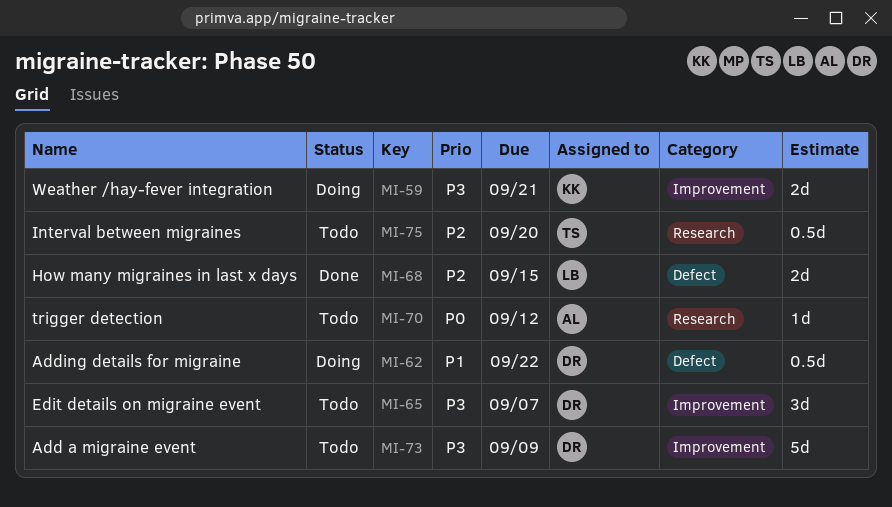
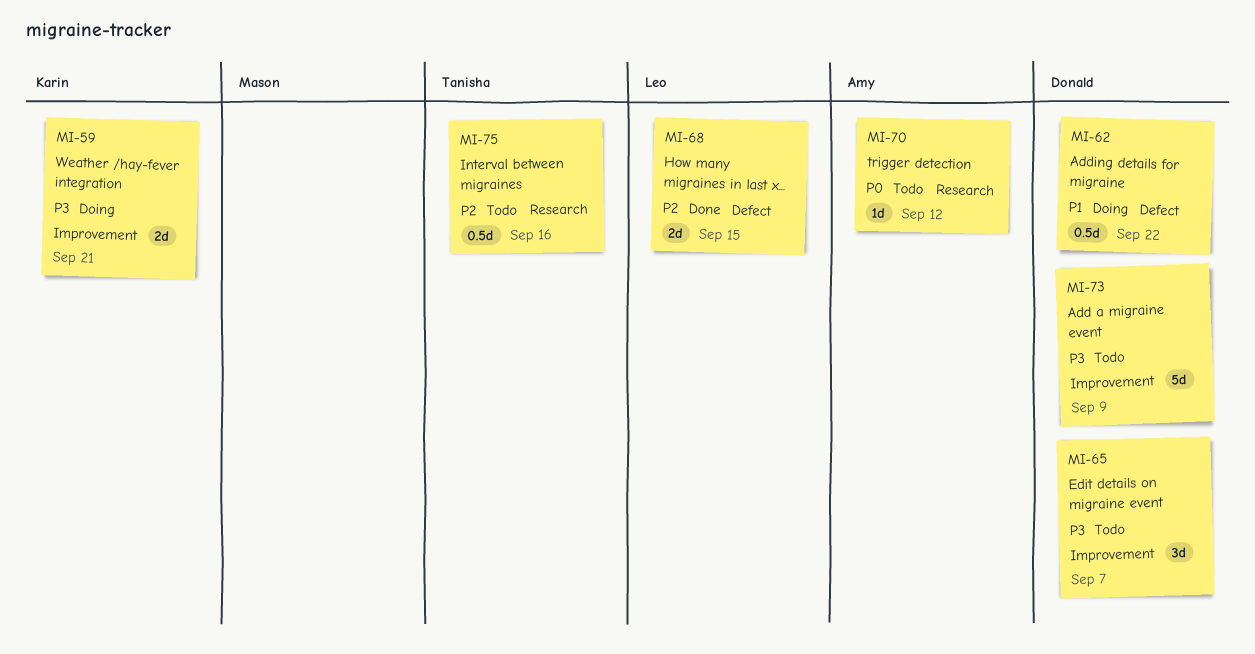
MI-75, due: Sep 20 -> Sep 16

